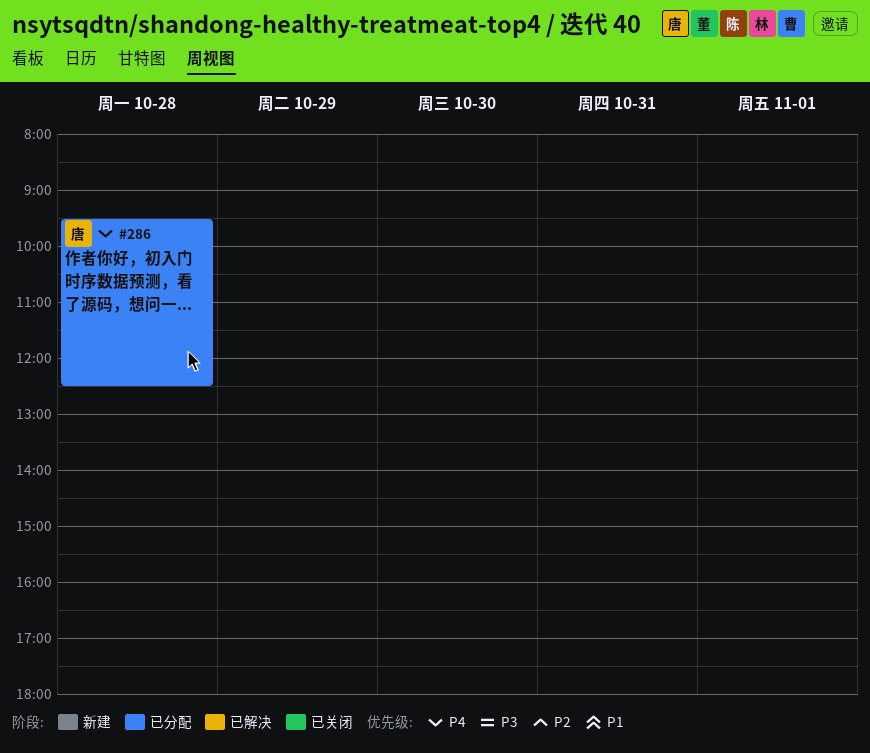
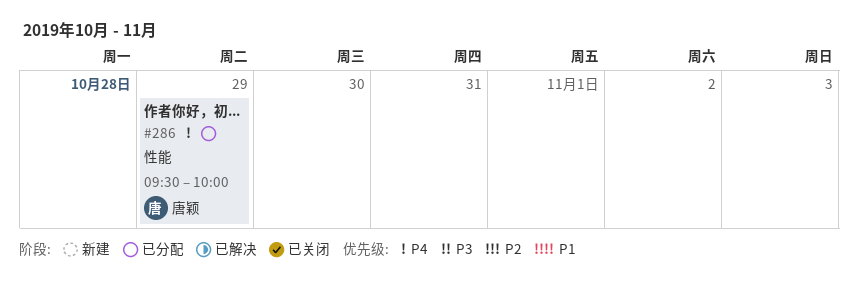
#286, day: Oct 28 -> Oct 29
#286, ends: 12:30 -> 10:00

